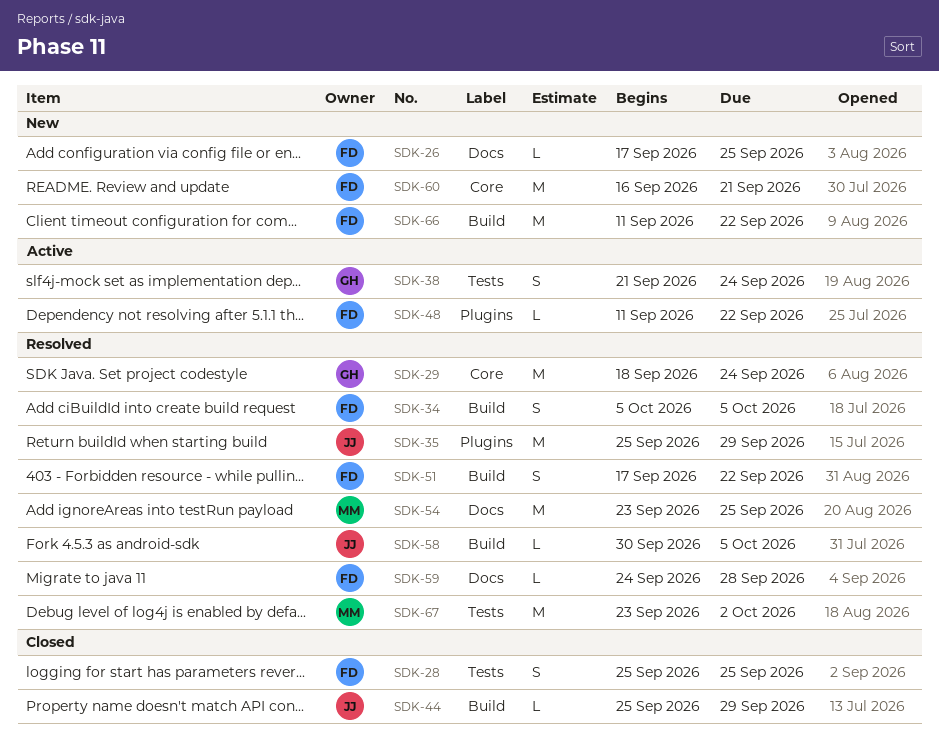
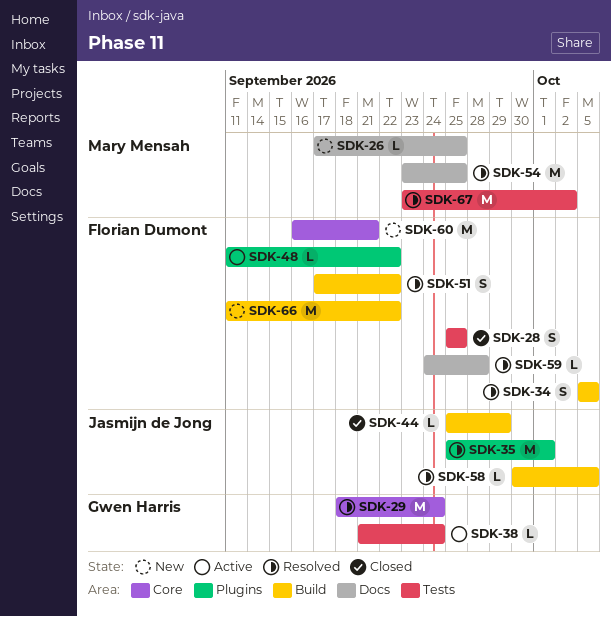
SDK-26, owner: Florian Dumont -> Mary Mensah
SDK-35, due: Sep 29 -> Oct 1
SDK-38, estimate: S -> L

